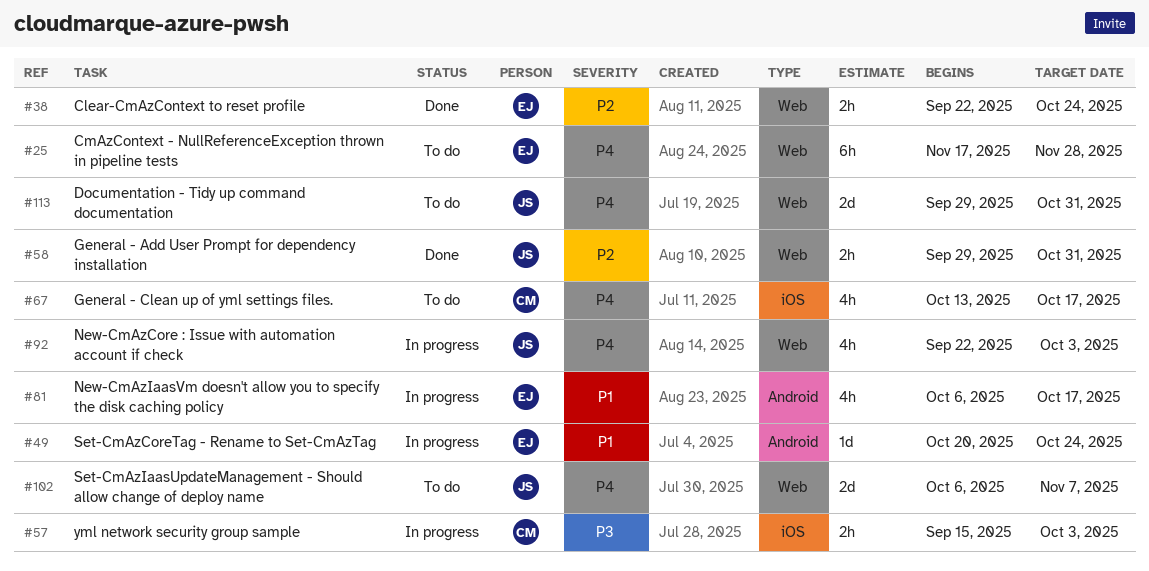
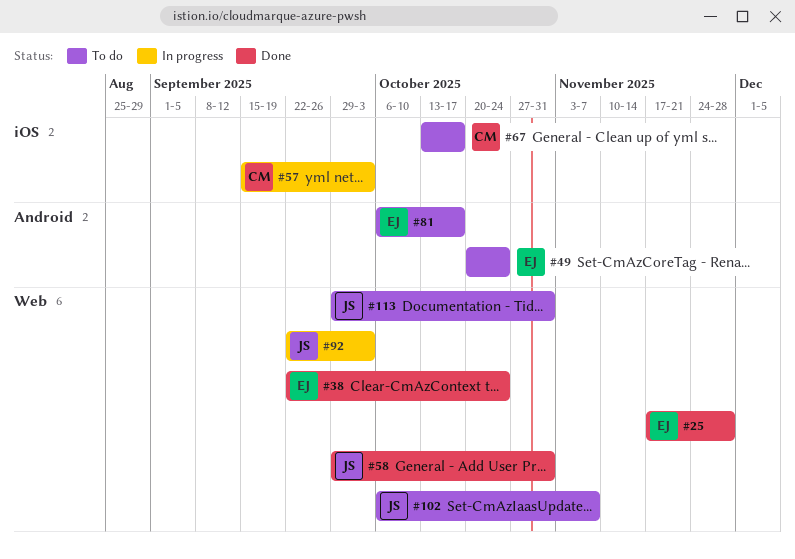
#25, status: To do -> Done
#49, status: In progress -> To do
#81, status: In progress -> To do

